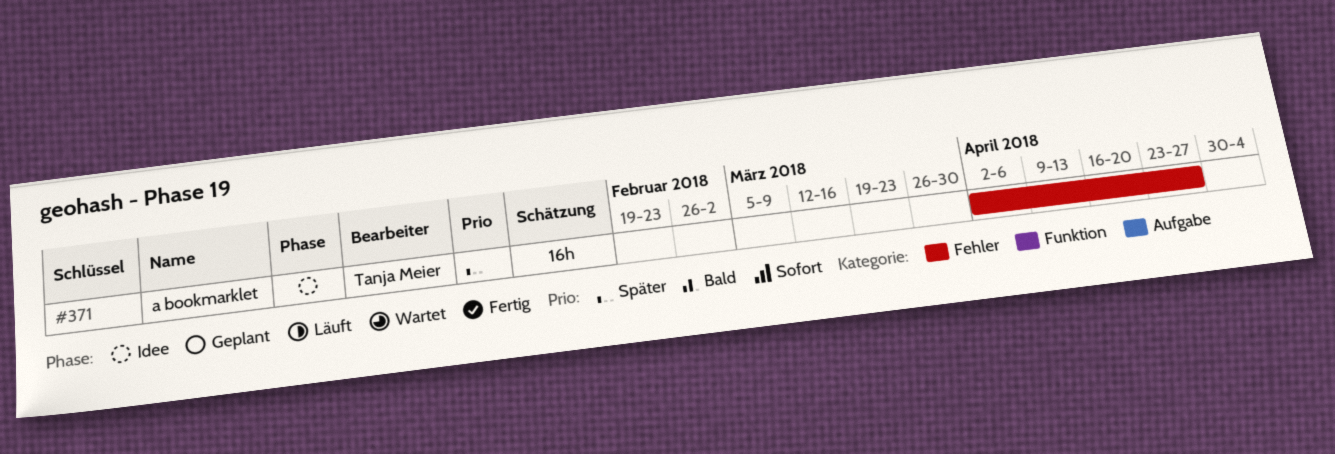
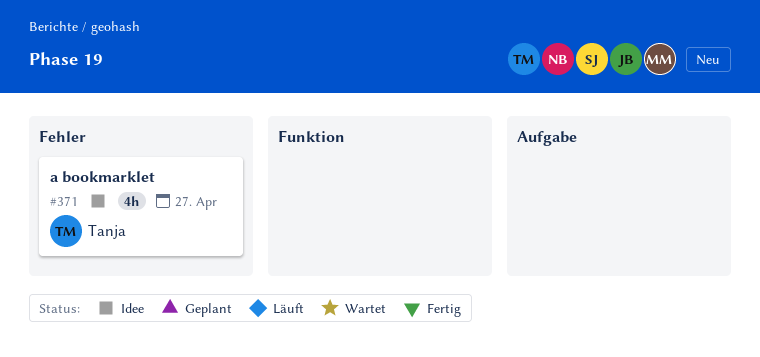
#371, estimate: 16h -> 4h

